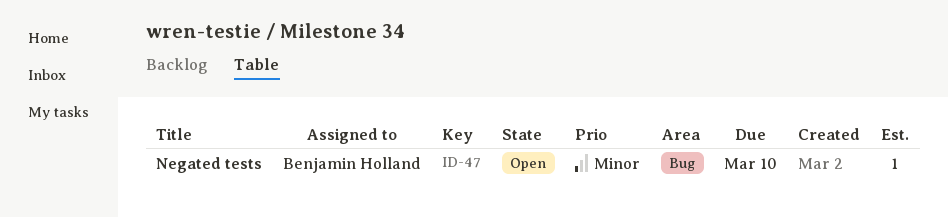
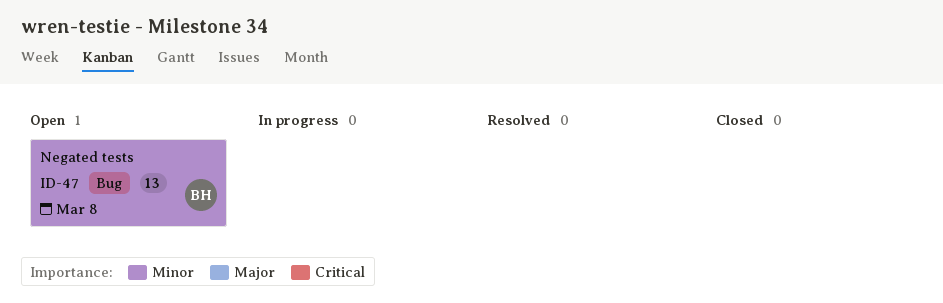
ID-47, estimate: 1 -> 13
ID-47, due: Mar 10 -> Mar 8

